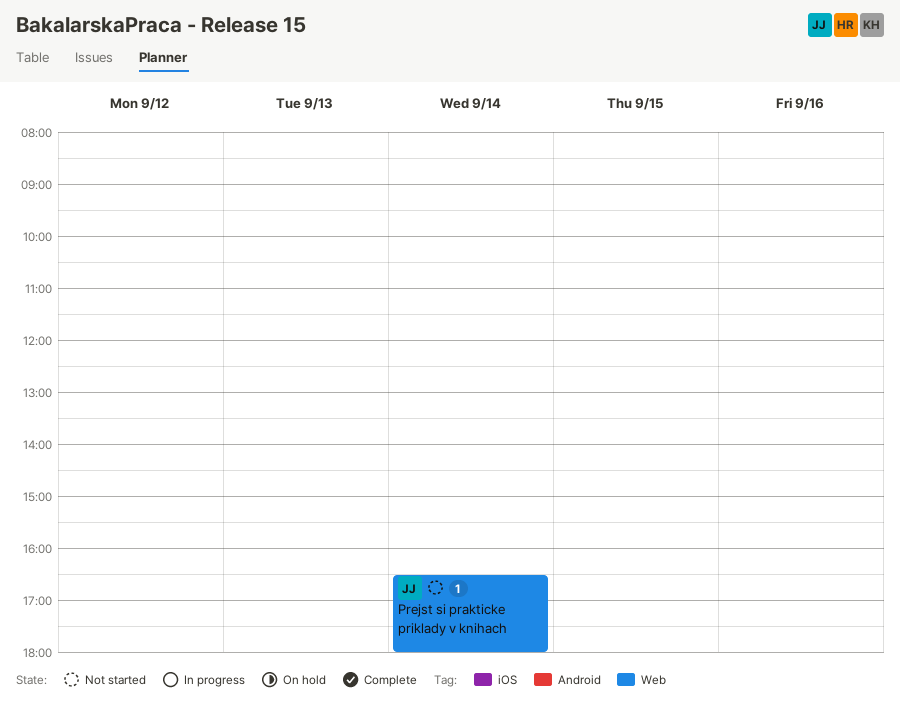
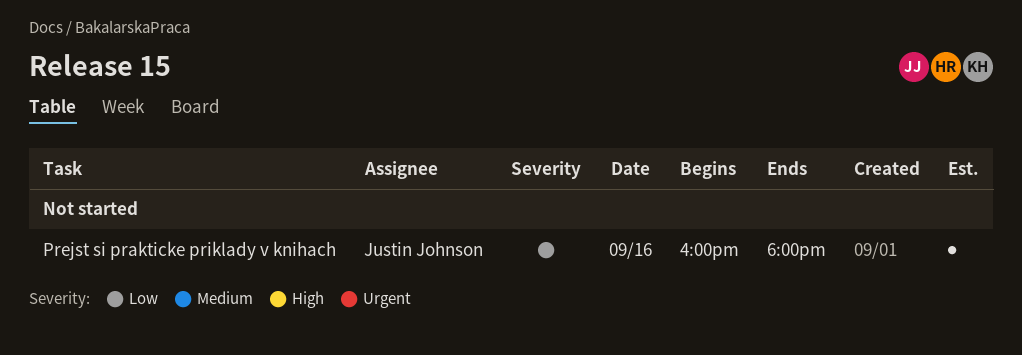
Prejst si prakticke priklady v knihach, day: Sep 14 -> Sep 16
Prejst si prakticke priklady v knihach, begins: 16:30 -> 16:00

